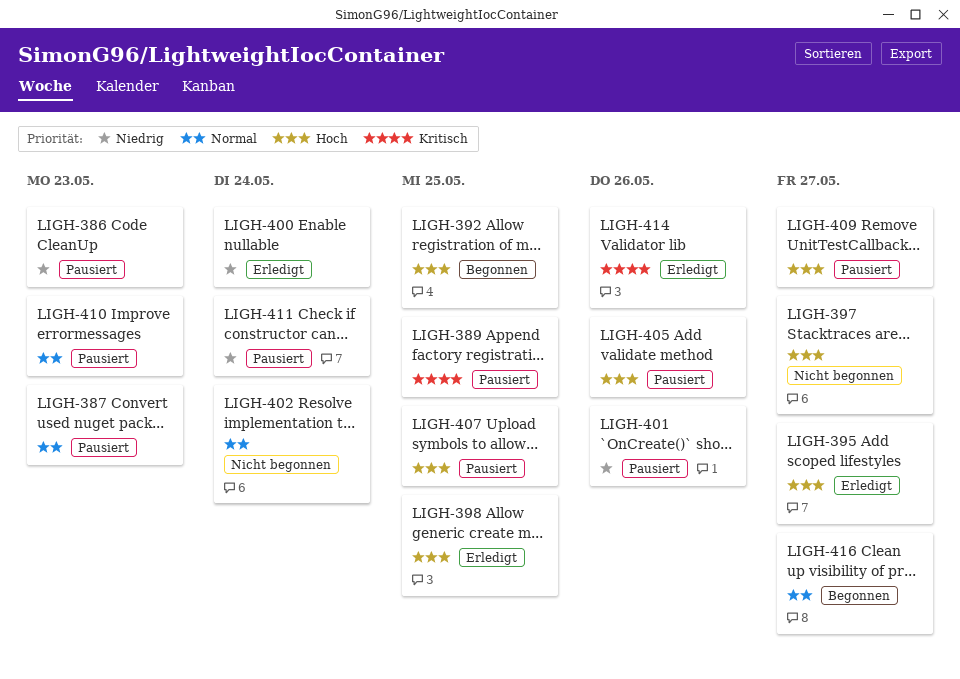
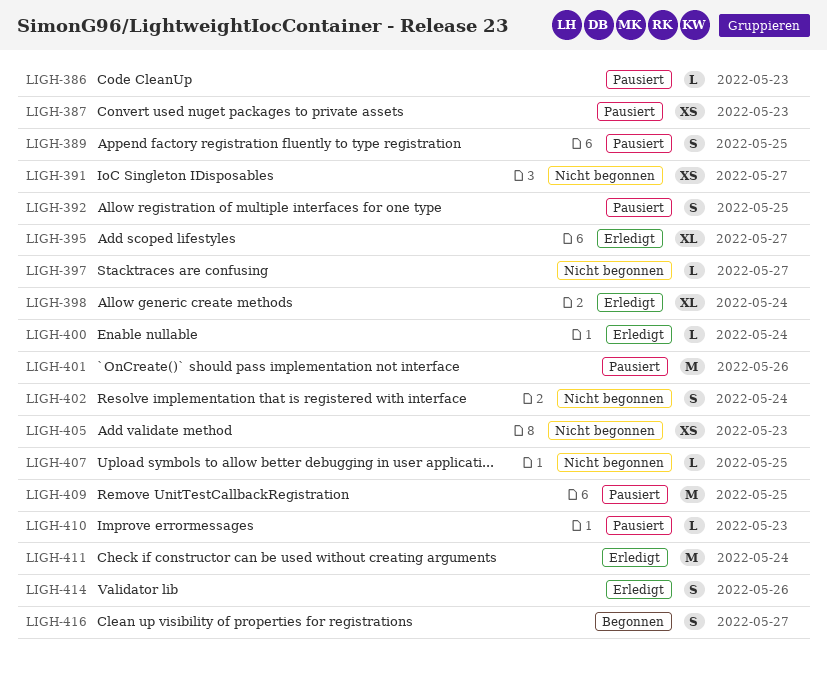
LIGH-391: none -> present
LIGH-392, status: Begonnen -> Pausiert
LIGH-398, due: May 25 -> May 24
LIGH-405, status: Pausiert -> Nicht begonnen
LIGH-405, due: May 26 -> May 23
LIGH-407, status: Pausiert -> Nicht begonnen
LIGH-409, due: May 27 -> May 25
LIGH-411, status: Pausiert -> Erledigt

